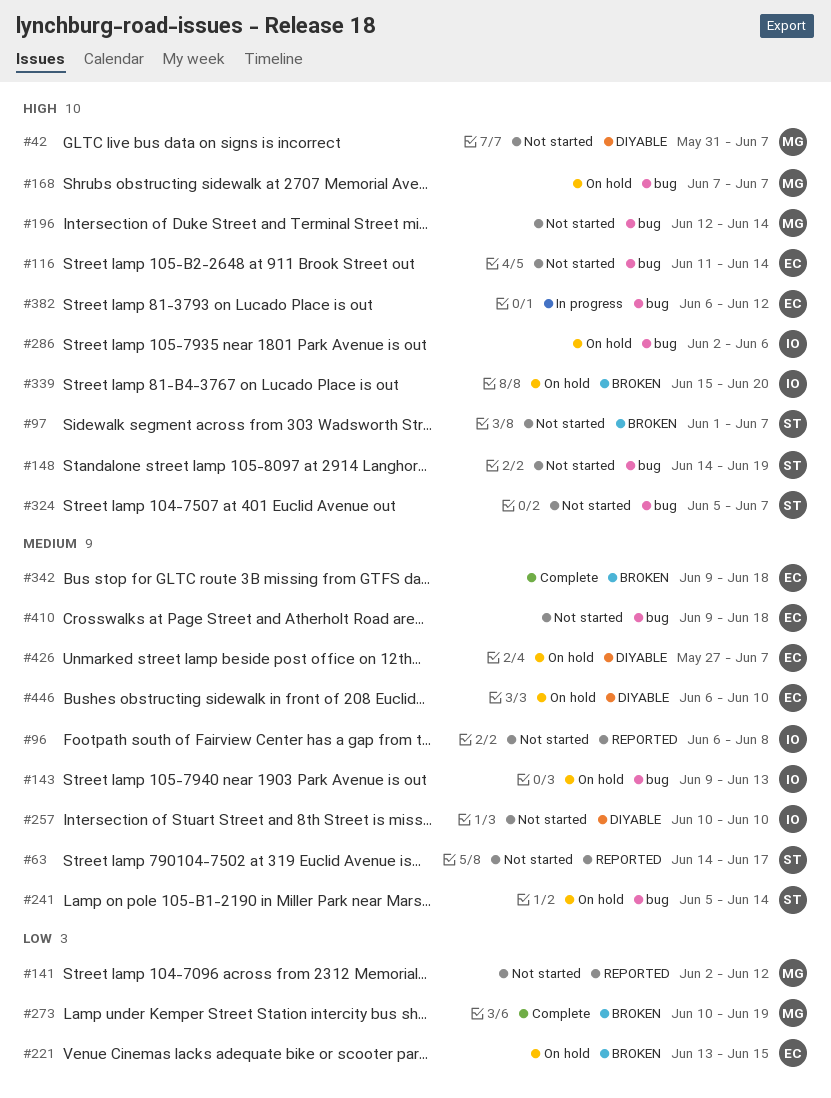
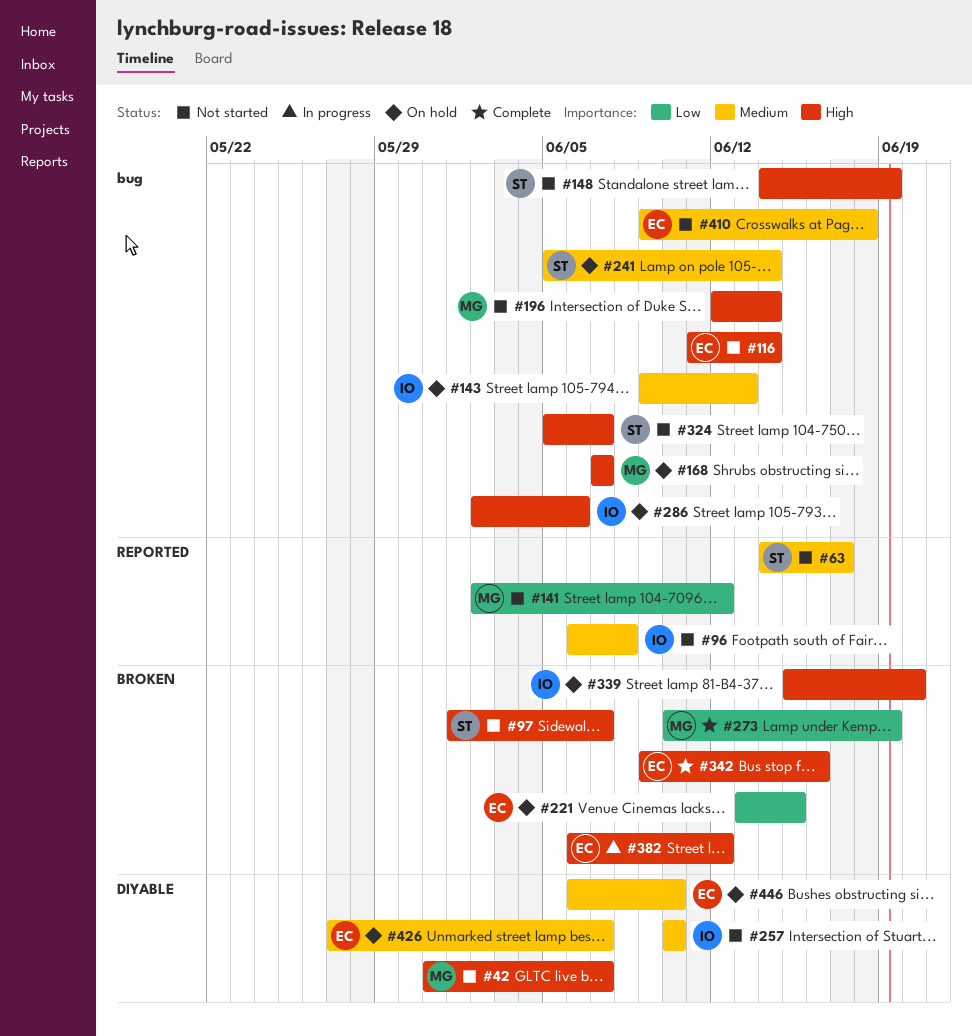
#342, priority: Medium -> High
#342, due: Jun 18 -> Jun 16
#382, label: bug -> BROKEN

